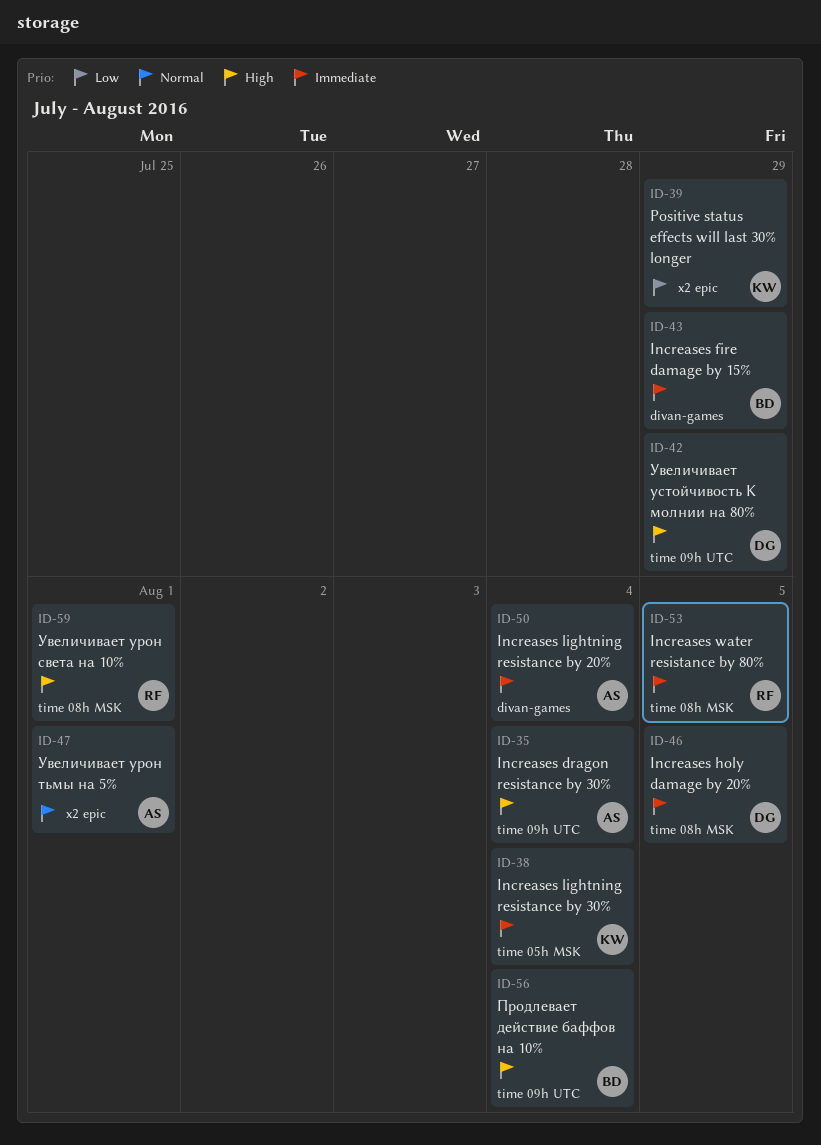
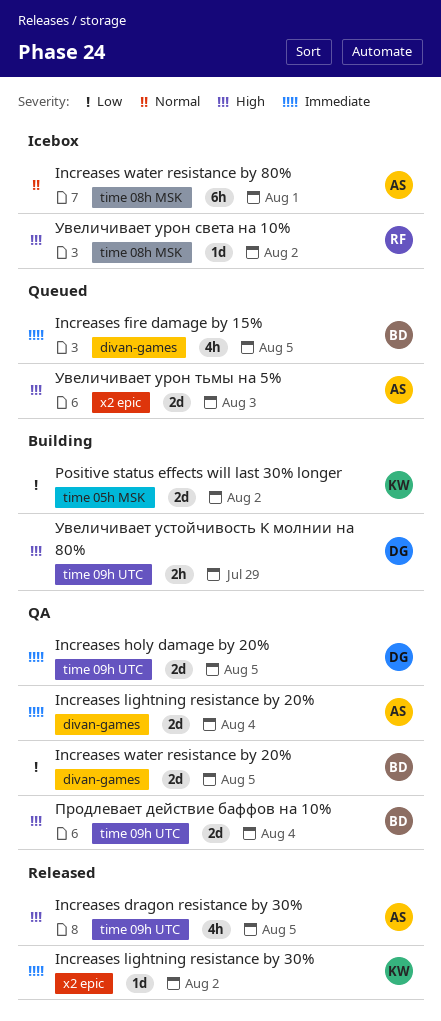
Increases dragon resistance by 30%, due: Aug 4 -> Aug 5
Increases fire damage by 15%, due: Jul 29 -> Aug 5
Increases holy damage by 20%, label: time 08h MSK -> time 09h UTC
Increases lightning resistance by 30%, label: time 05h MSK -> x2 epic
Increases lightning resistance by 30%, due: Aug 4 -> Aug 2
Increases water resistance by 20%: none -> present
Increases water resistance by 80%, owner: RF -> AS
Increases water resistance by 80%, priority: Immediate -> Normal
Increases water resistance by 80%, due: Aug 5 -> Aug 1
Positive status effects will last 30% longer, label: x2 epic -> time 05h MSK
Positive status effects will last 30% longer, due: Jul 29 -> Aug 2
Увеличивает урон света на 10%, due: Aug 1 -> Aug 2
Увеличивает урон тьмы на 5%, priority: Normal -> High
Увеличивает урон тьмы на 5%, due: Aug 1 -> Aug 3

